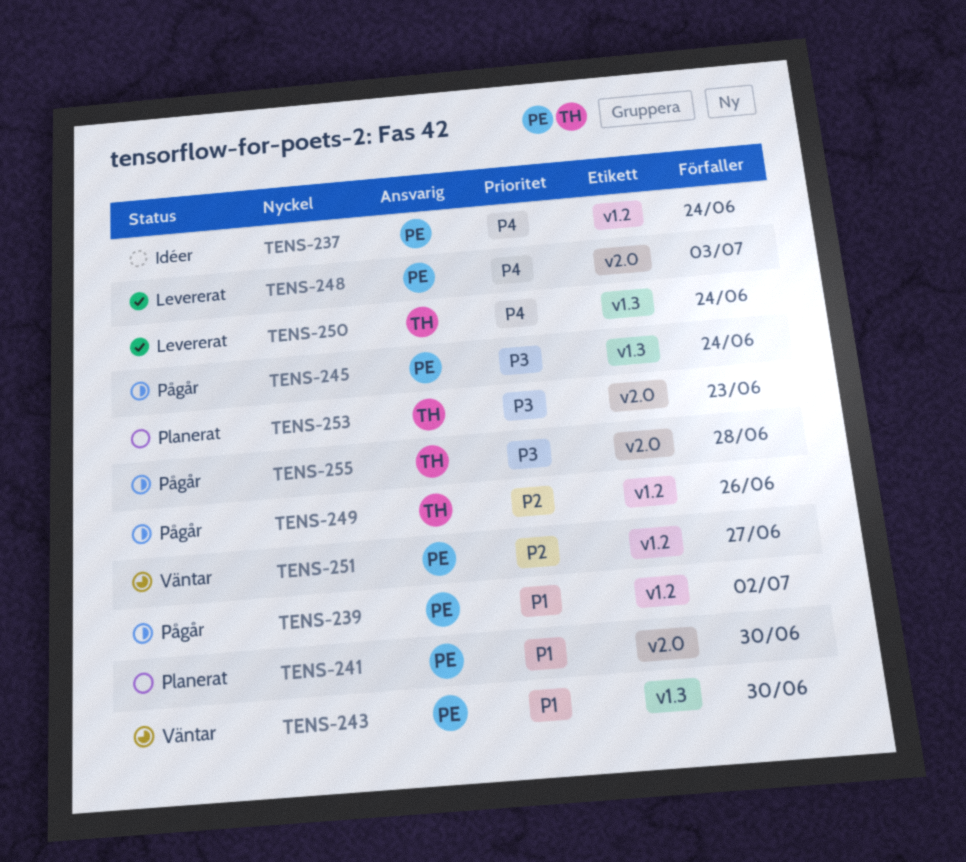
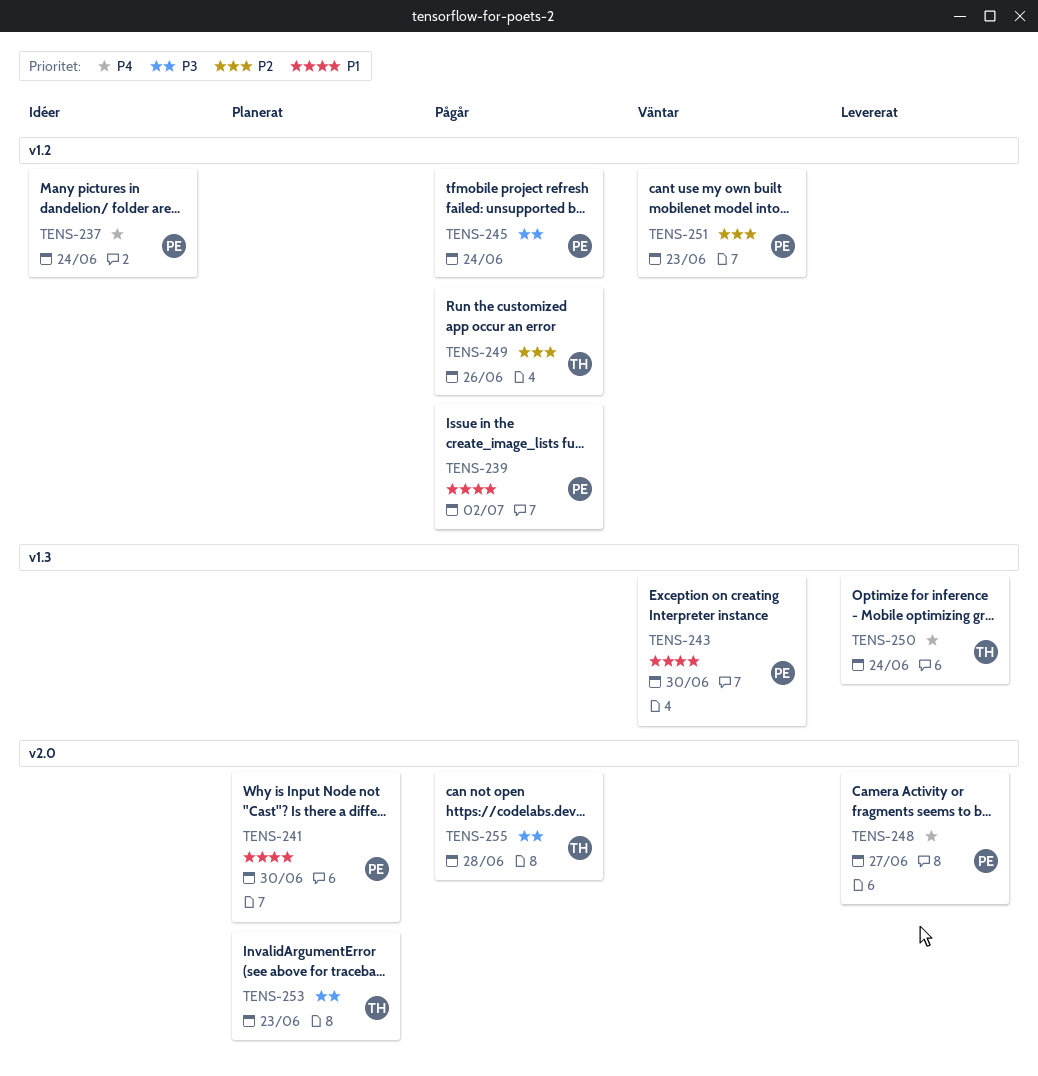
TENS-245, label: v1.3 -> v1.2
TENS-248, due: Jul 3 -> Jun 27
TENS-251, due: Jun 27 -> Jun 23

